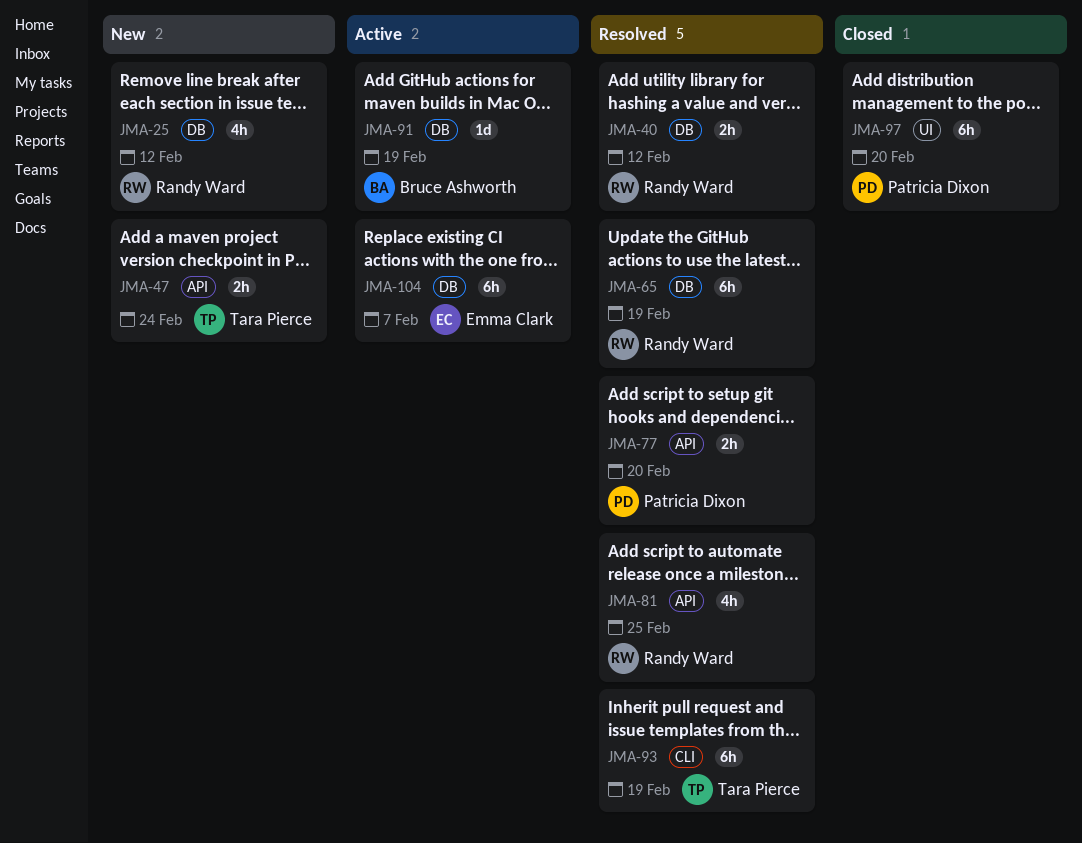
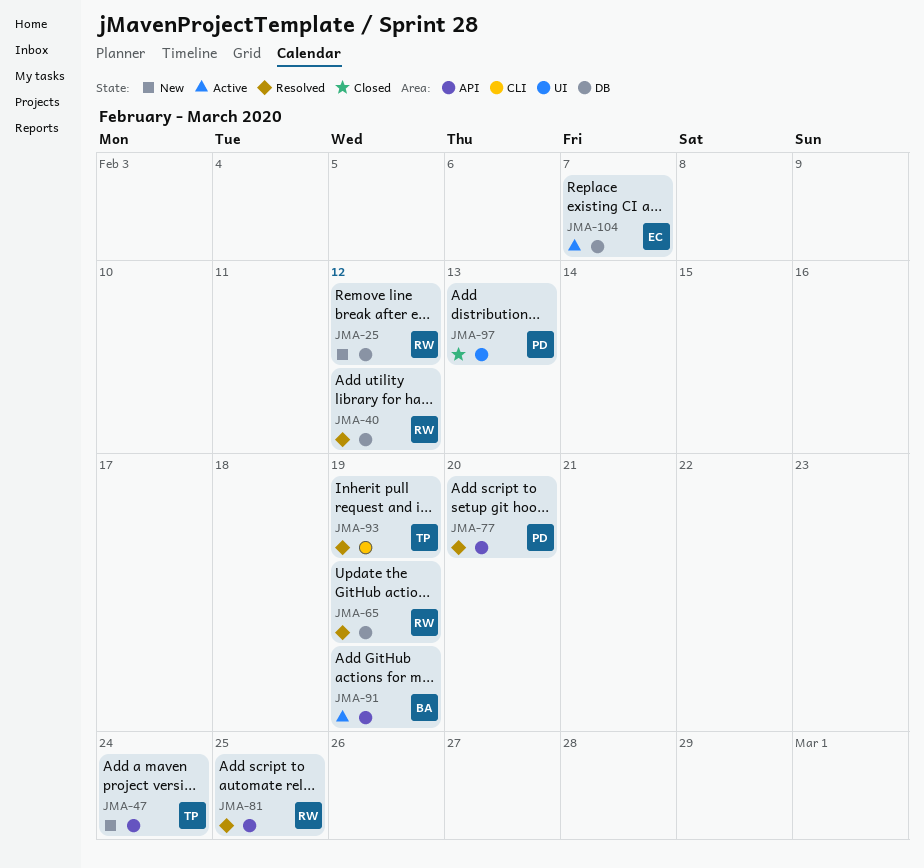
JMA-91, label: DB -> API
JMA-97, due: Feb 20 -> Feb 13

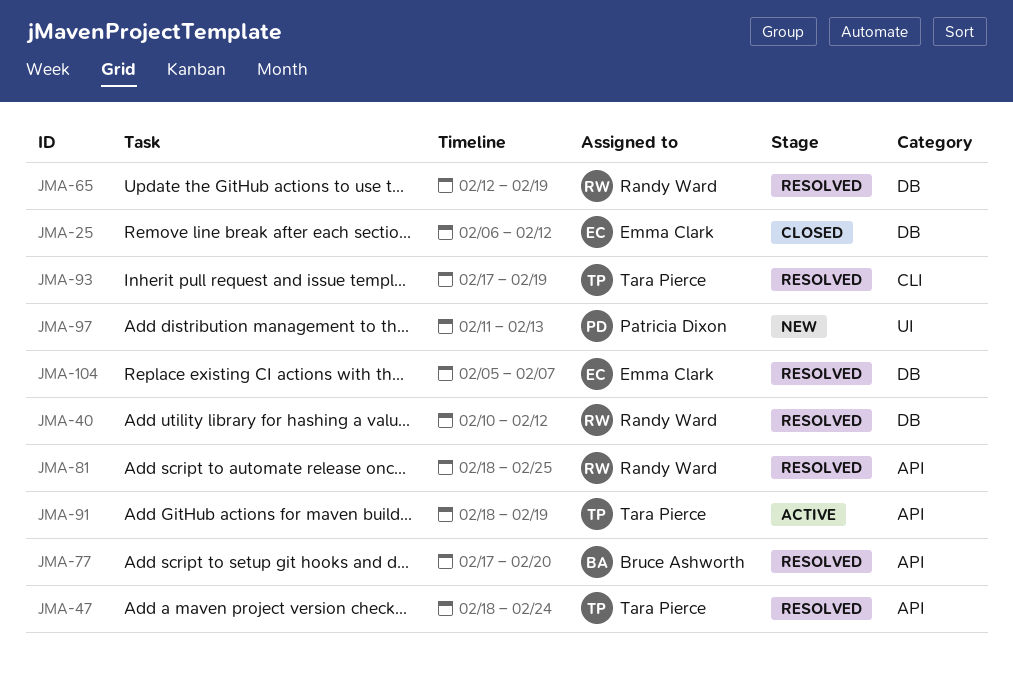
JMA-25, status: New -> Closed
JMA-25, owner: Randy Ward -> Emma Clark
JMA-47, status: New -> Resolved
JMA-77, owner: Patricia Dixon -> Bruce Ashworth
JMA-91, owner: Bruce Ashworth -> Tara Pierce
JMA-97, status: Closed -> New
JMA-104, status: Active -> Resolved

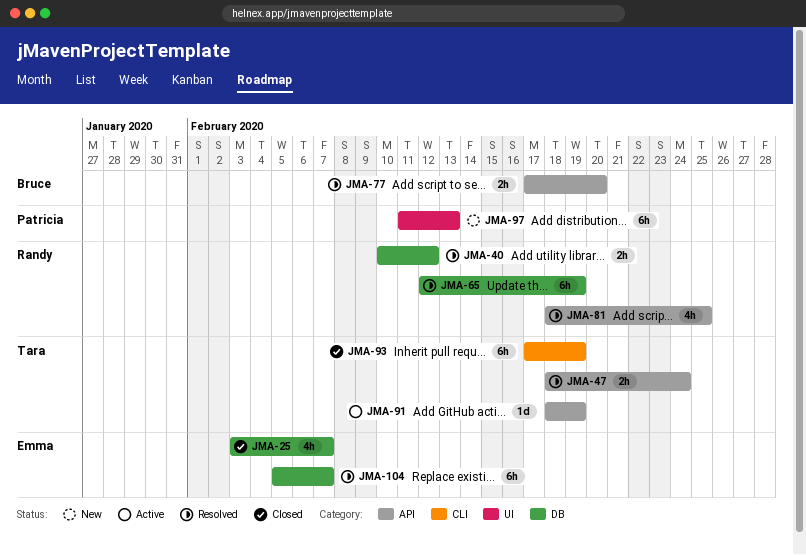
JMA-25, start: Feb 6 -> Feb 3
JMA-25, due: Feb 12 -> Feb 7
JMA-93, status: Resolved -> Closed

